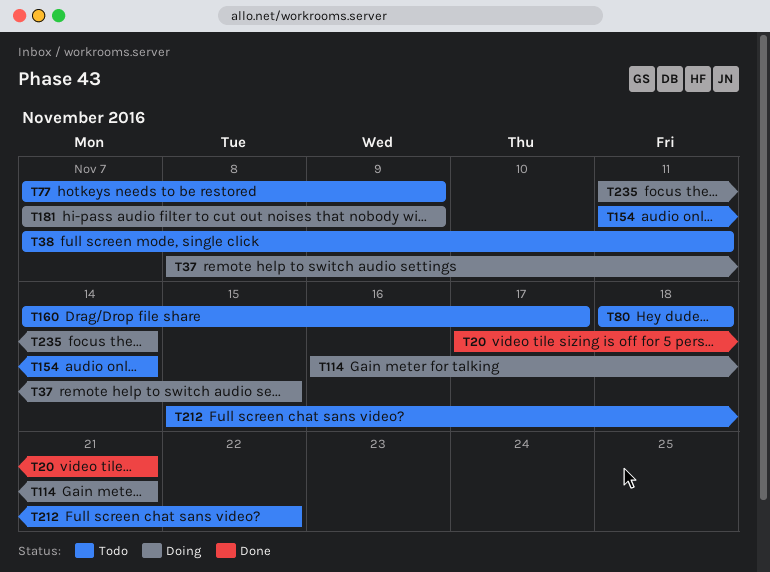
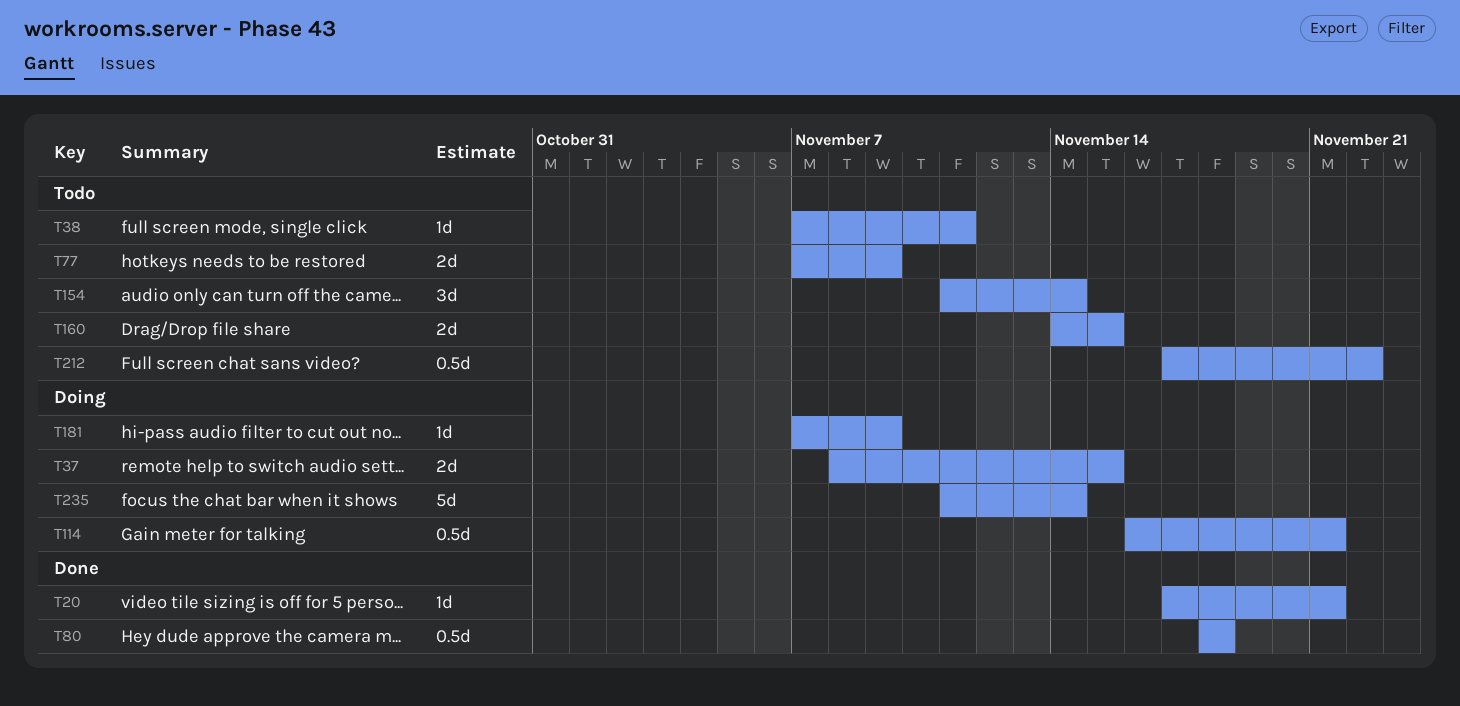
T80, status: Todo -> Done
T160, due: Nov 17 -> Nov 15
T212, start: Nov 15 -> Nov 17

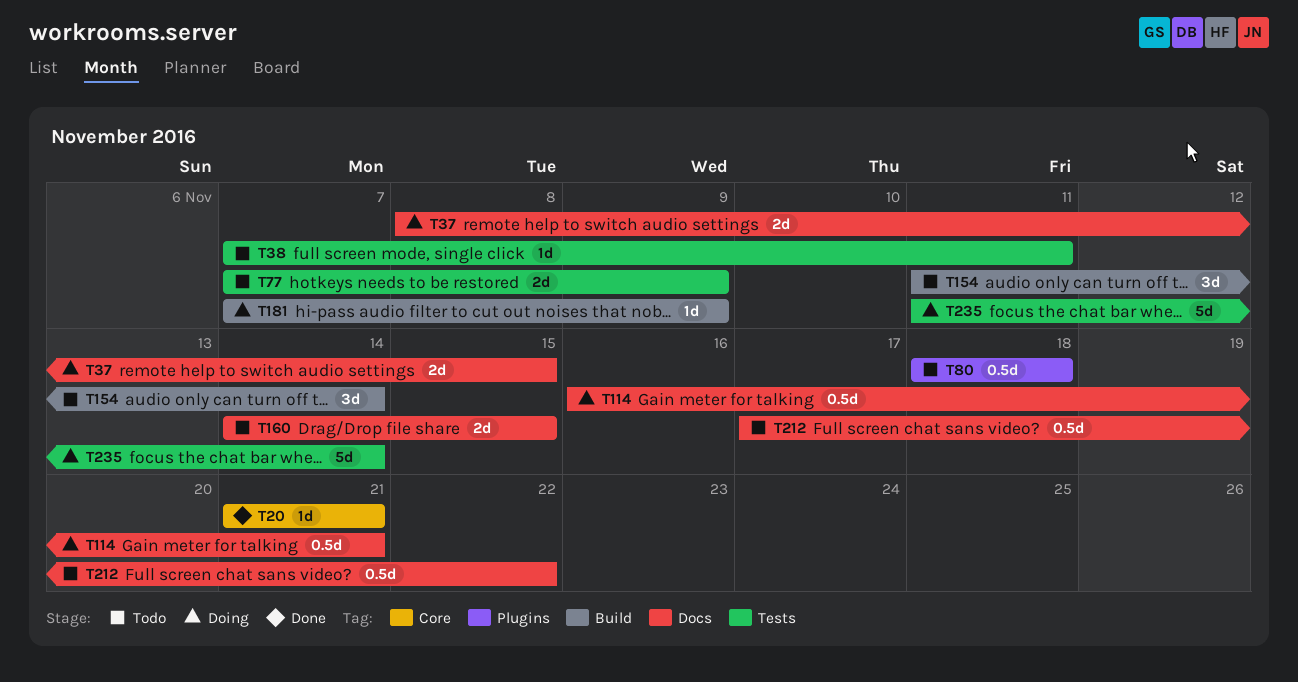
T20, start: Nov 17 -> Nov 21
T80, status: Done -> Todo

